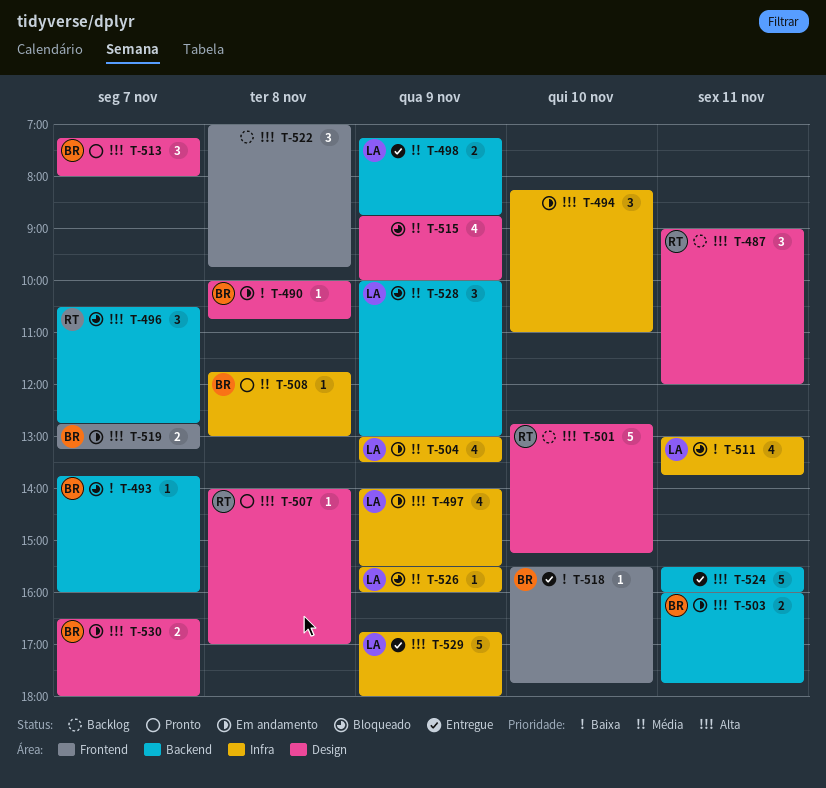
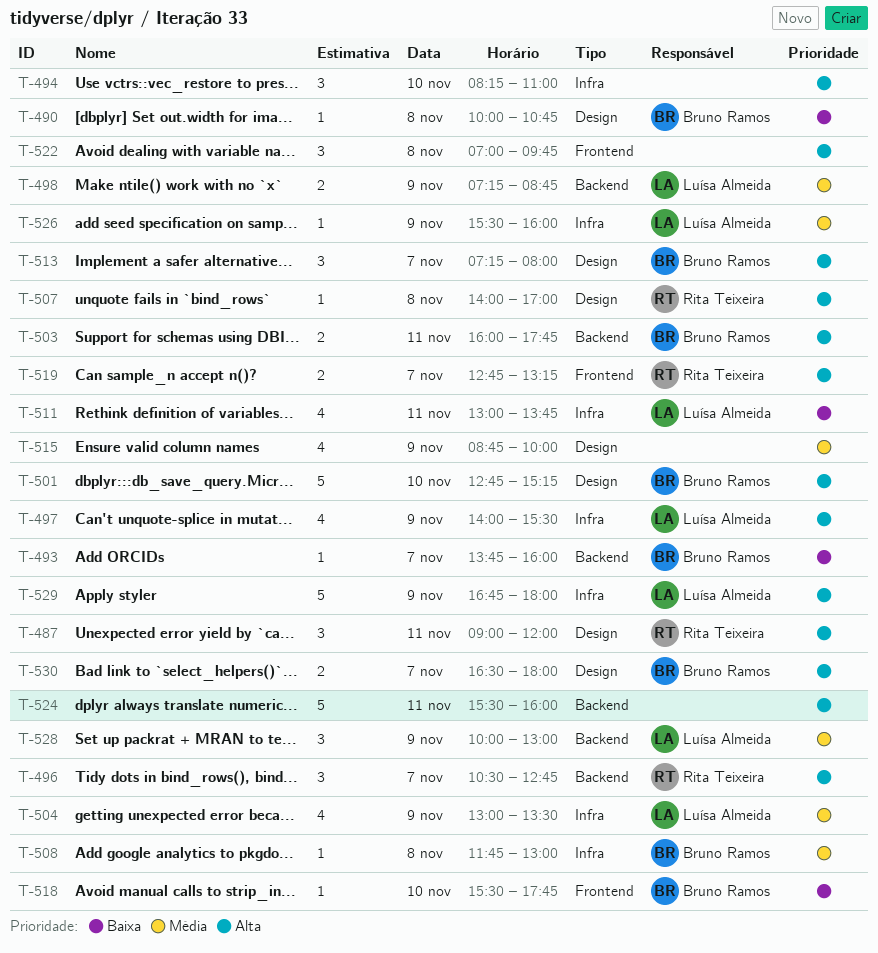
T-501, owner: Rita Teixeira -> Bruno Ramos
T-519, owner: Bruno Ramos -> Rita Teixeira

